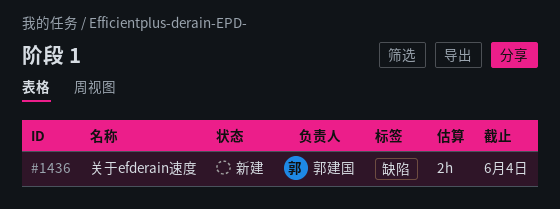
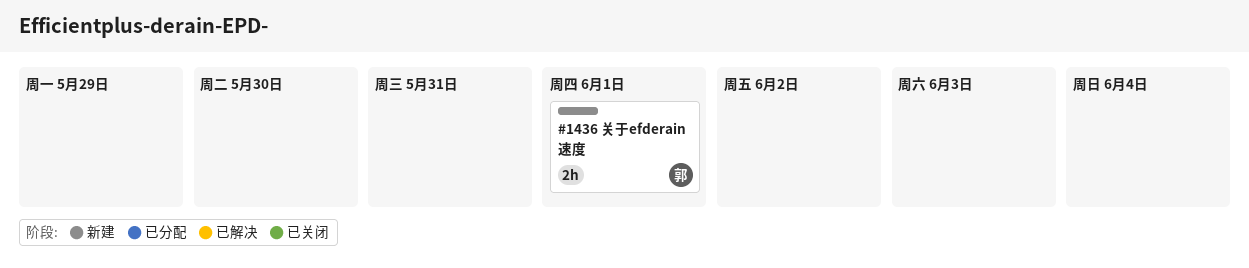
#1436, due: Jun 4 -> Jun 1

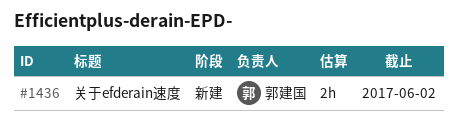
#1436, due: Jun 1 -> Jun 2

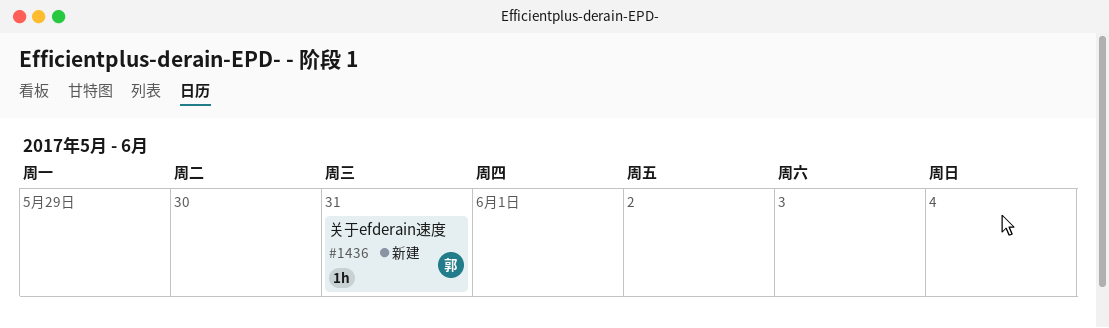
#1436, estimate: 2h -> 1h
#1436, due: Jun 2 -> May 31

